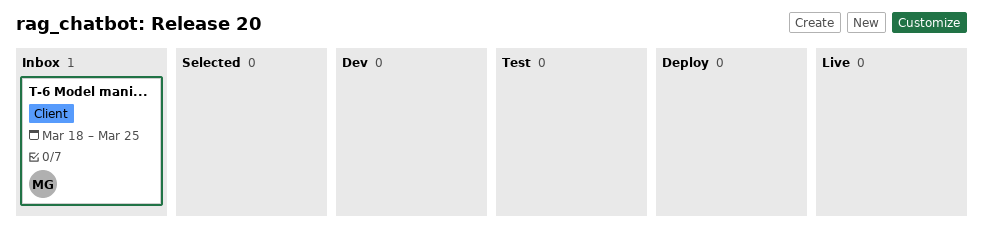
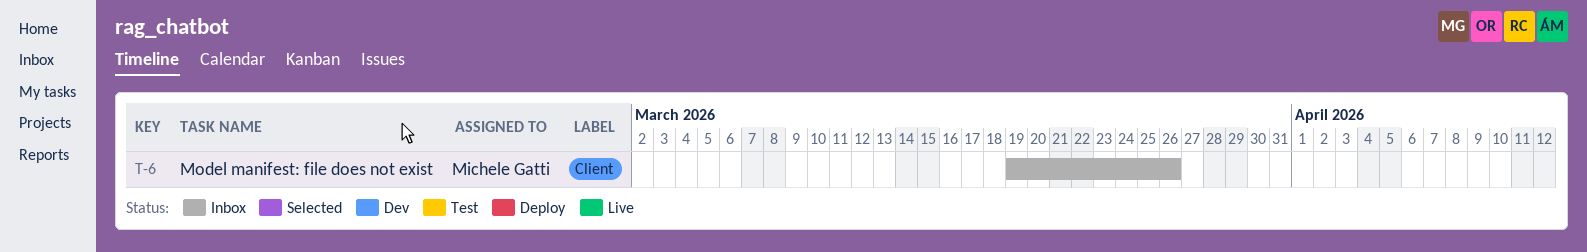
T-6, start: Mar 18 -> Mar 19
T-6, due: Mar 25 -> Mar 26

